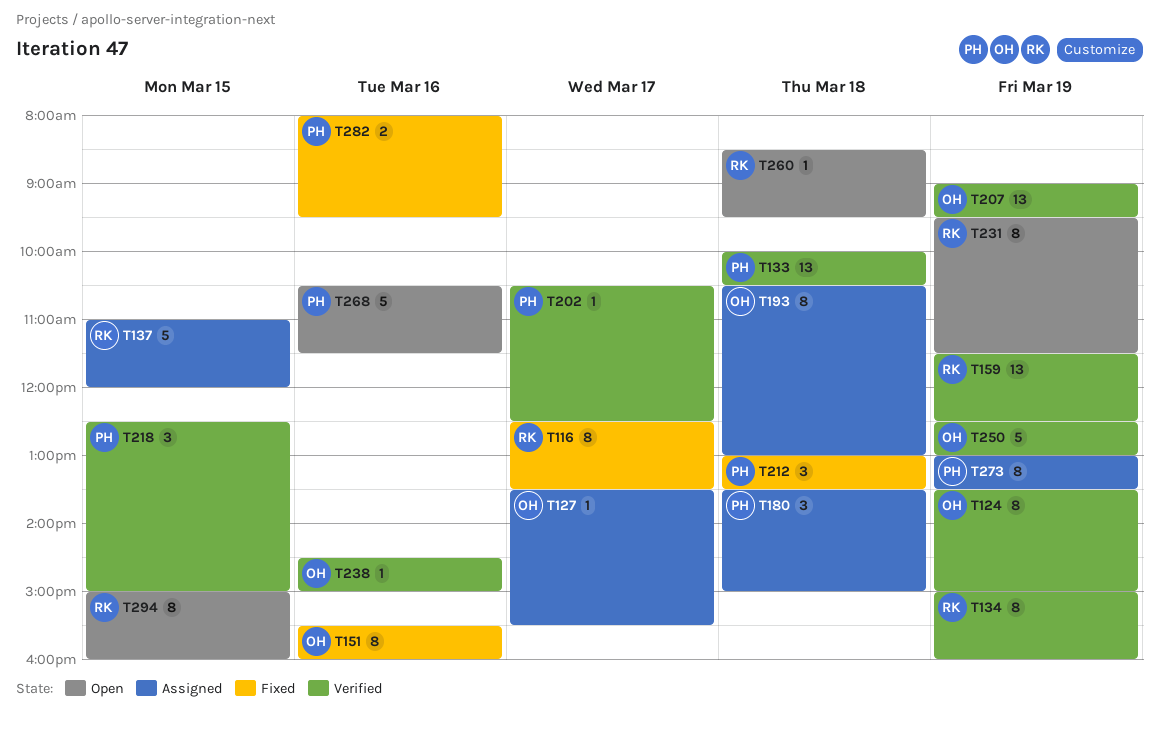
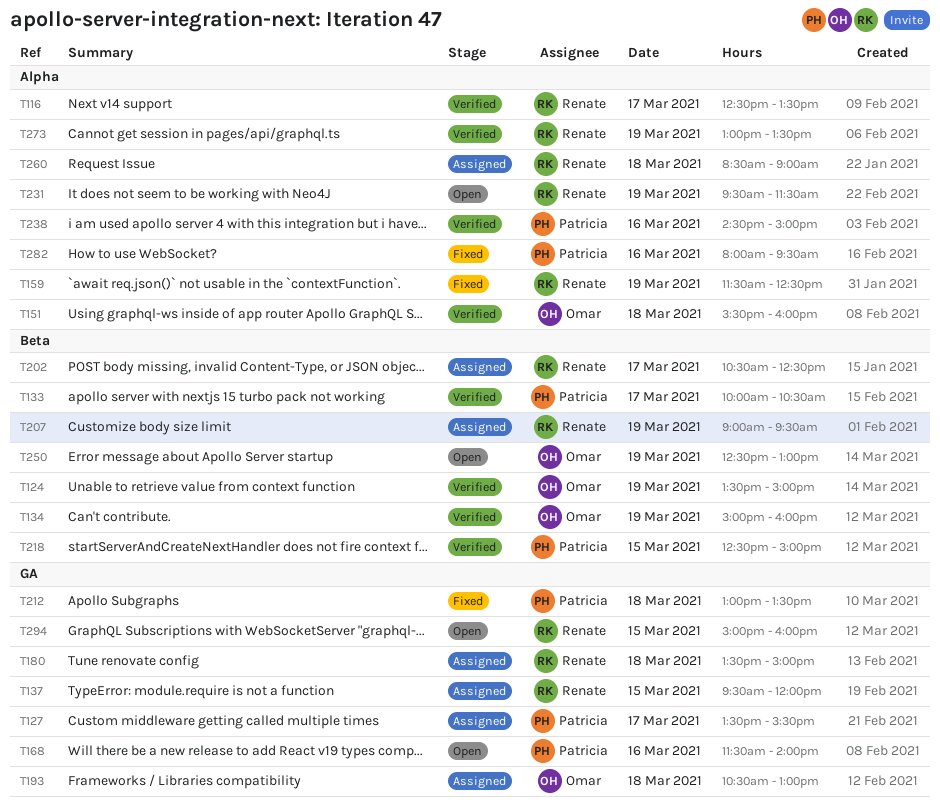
T116, status: Fixed -> Verified
T127, owner: Omar -> Patricia
T133, day: Mar 18 -> Mar 17
T134, owner: Renate -> Omar
T137, begins: 11:00 -> 09:30
T151, status: Fixed -> Verified
T151, day: Mar 16 -> Mar 18
T159, status: Verified -> Fixed
T168: none -> present
T180, owner: Patricia -> Renate
T202, status: Verified -> Assigned
T202, owner: Patricia -> Renate
T207, status: Verified -> Assigned
T207, owner: Omar -> Renate
T238, owner: Omar -> Patricia
T250, status: Verified -> Open
T260, status: Open -> Assigned
T260, ends: 09:30 -> 09:00
T268: present -> none
T273, status: Assigned -> Verified
T273, owner: Patricia -> Renate

